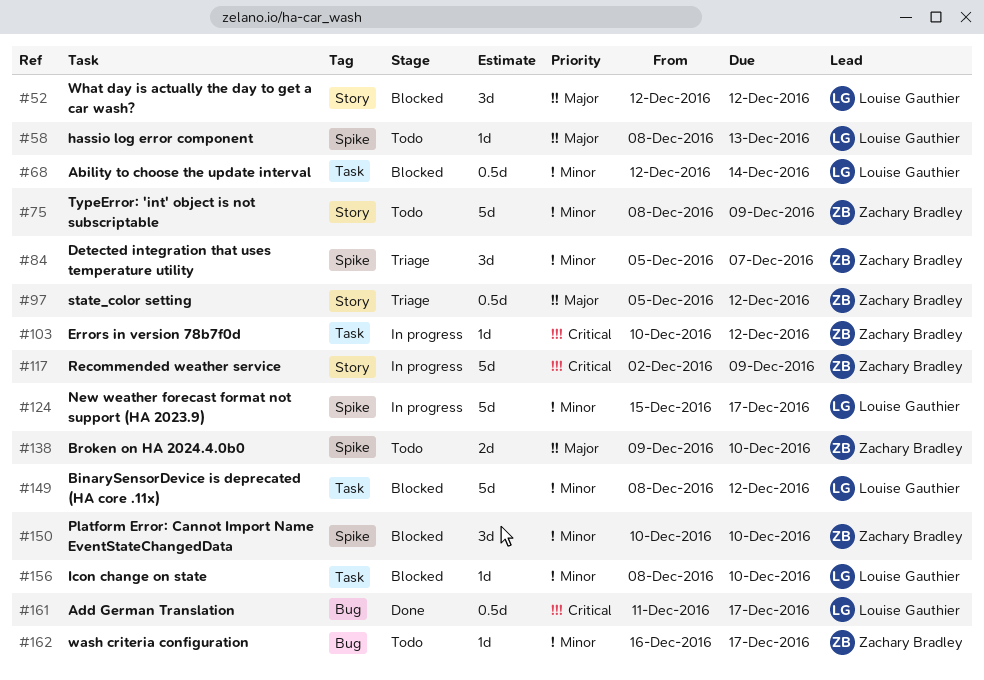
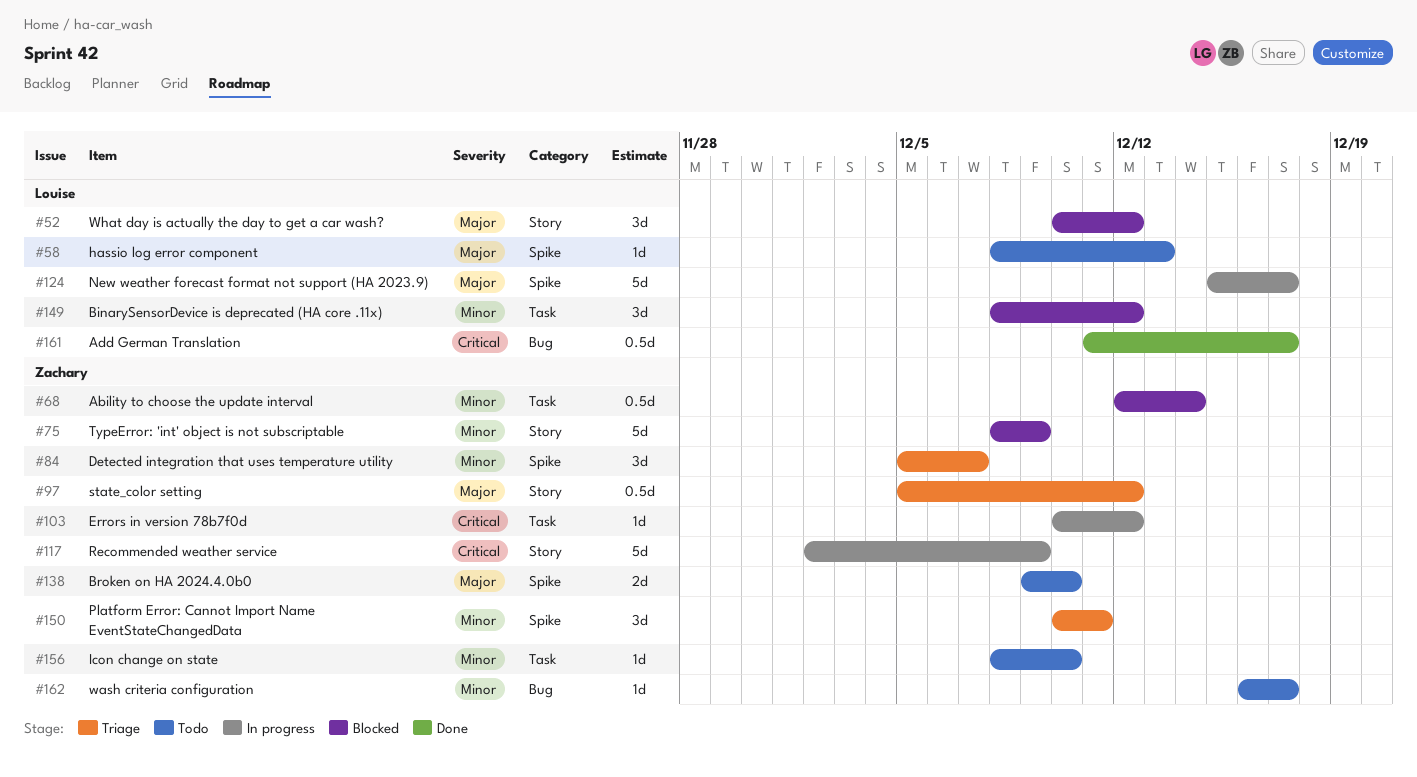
#52, start: Dec 12 -> Dec 10
#68, owner: Louise Gauthier -> Zachary Bradley
#75, status: Todo -> Blocked
#124, priority: Minor -> Major
#149, estimate: 5d -> 3d
#150, status: Blocked -> Triage
#150, due: Dec 10 -> Dec 11
#156, status: Blocked -> Todo
#156, owner: Louise Gauthier -> Zachary Bradley

